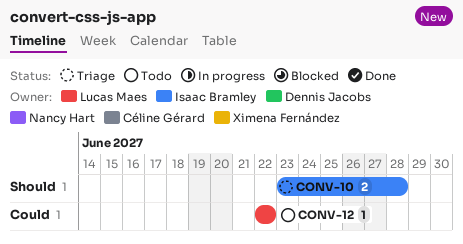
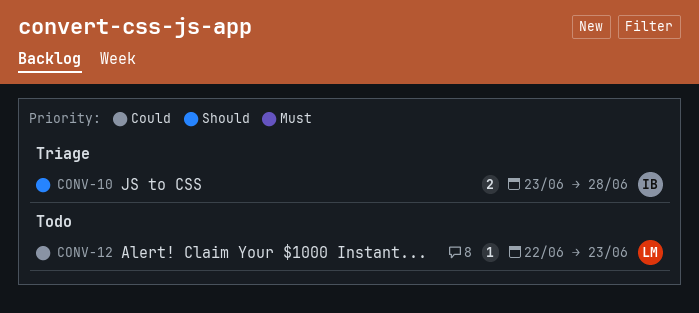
CONV-12, due: Jun 22 -> Jun 23

